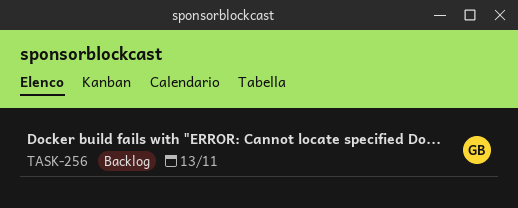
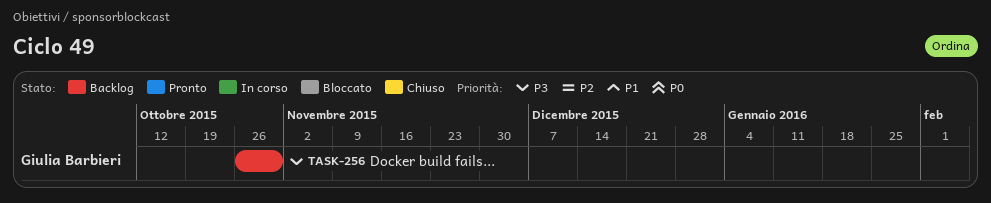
TASK-256, due: Nov 13 -> Oct 30

